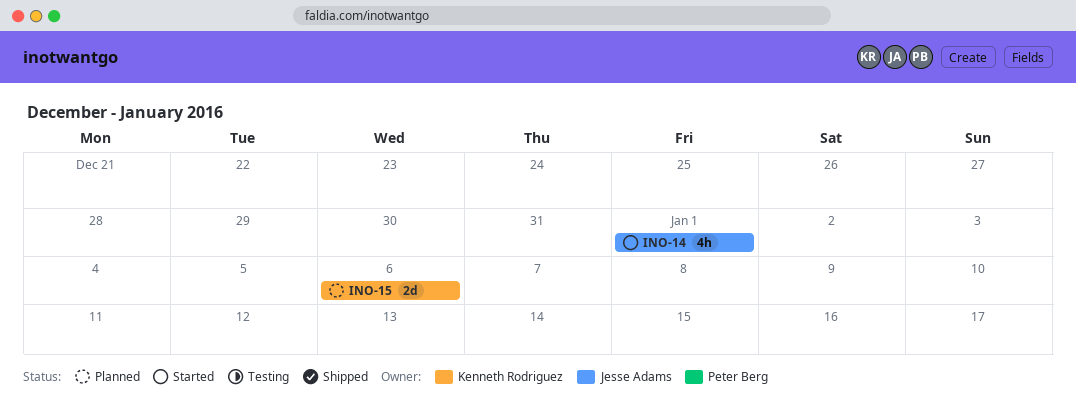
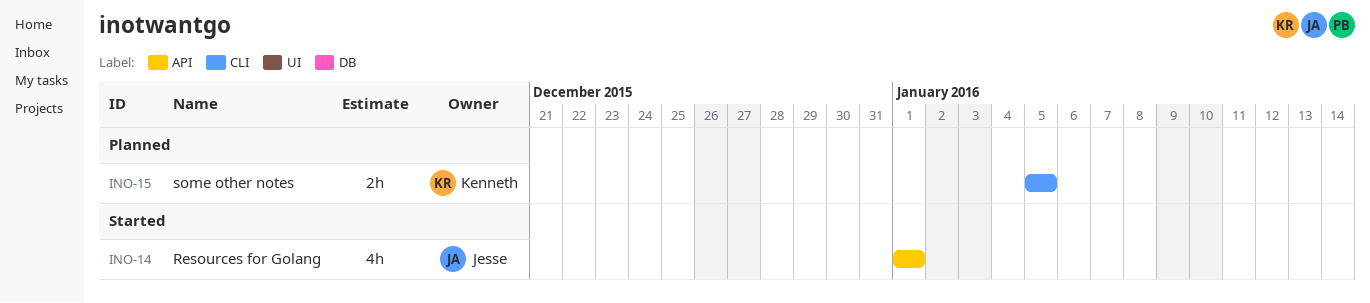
INO-15, estimate: 2d -> 2h
INO-15, start: Jan 6 -> Jan 5
INO-15, due: Jan 6 -> Jan 5

